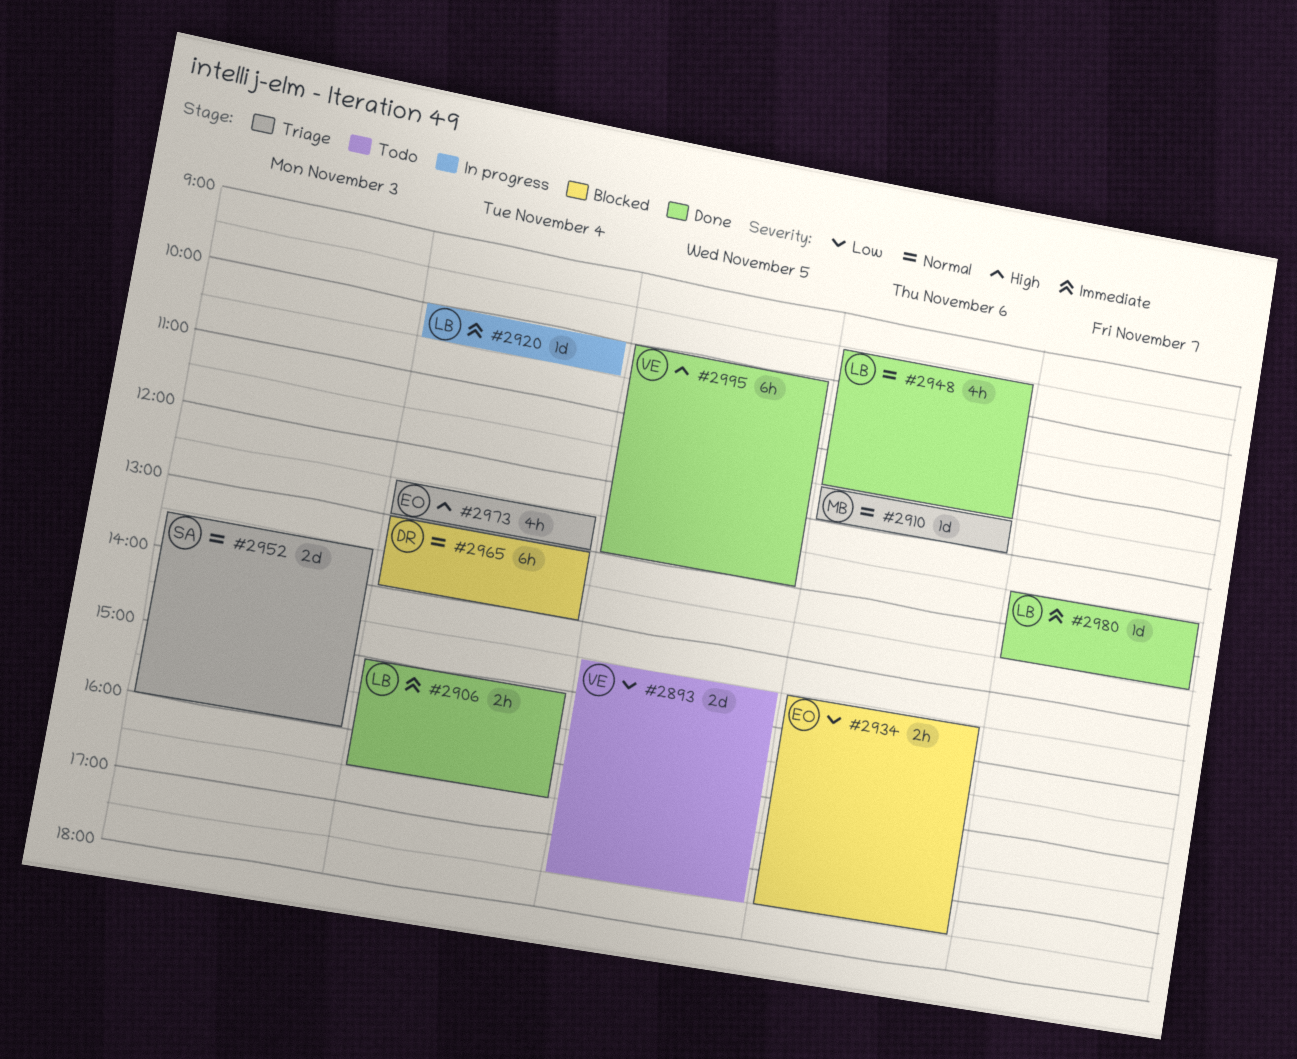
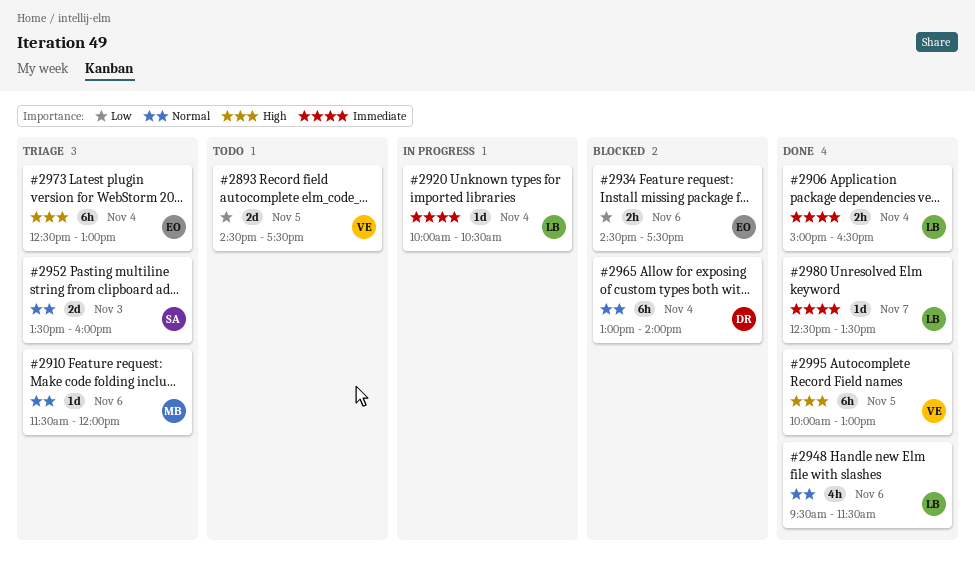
#2973, estimate: 4h -> 6h

